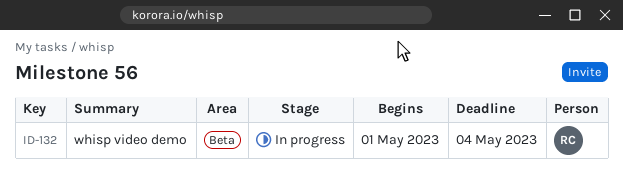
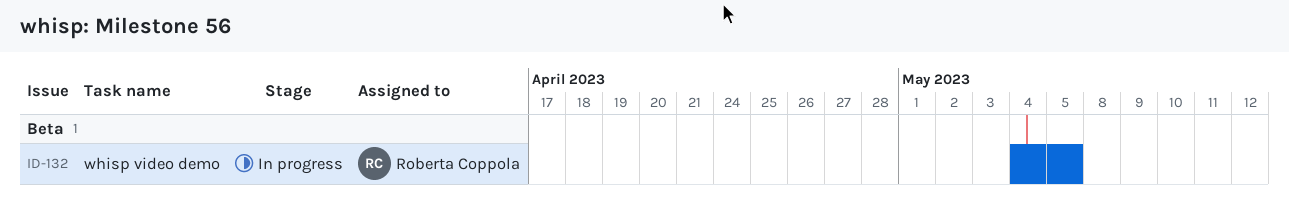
ID-132, start: May 1 -> May 4
ID-132, due: May 4 -> May 5

